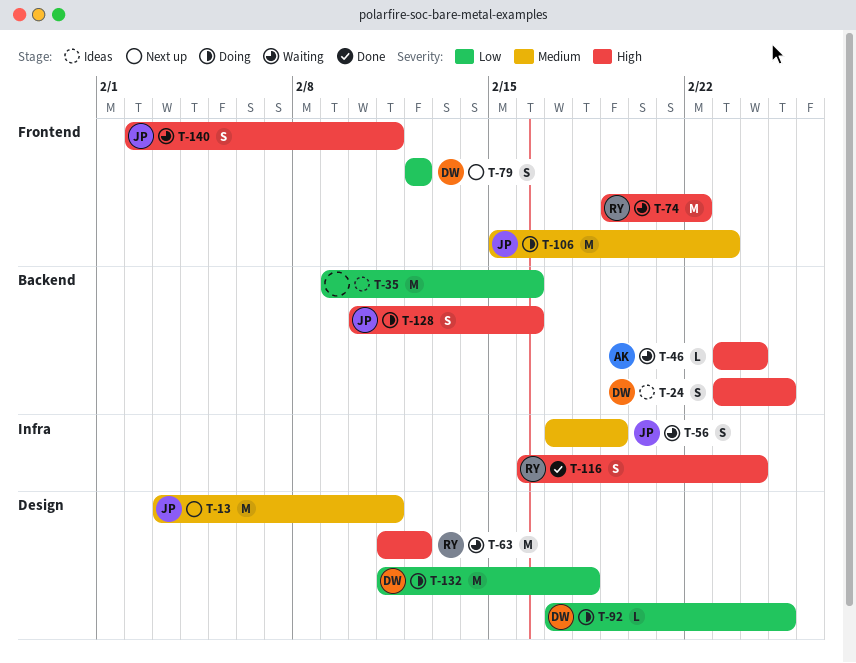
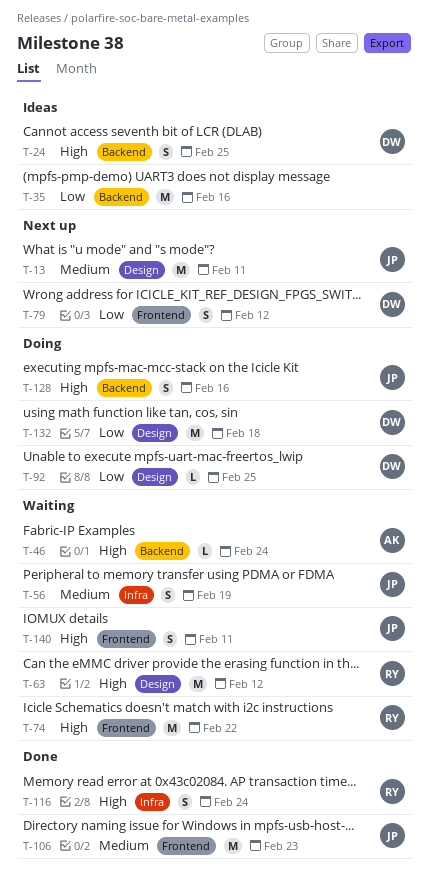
T-106, status: Doing -> Done

